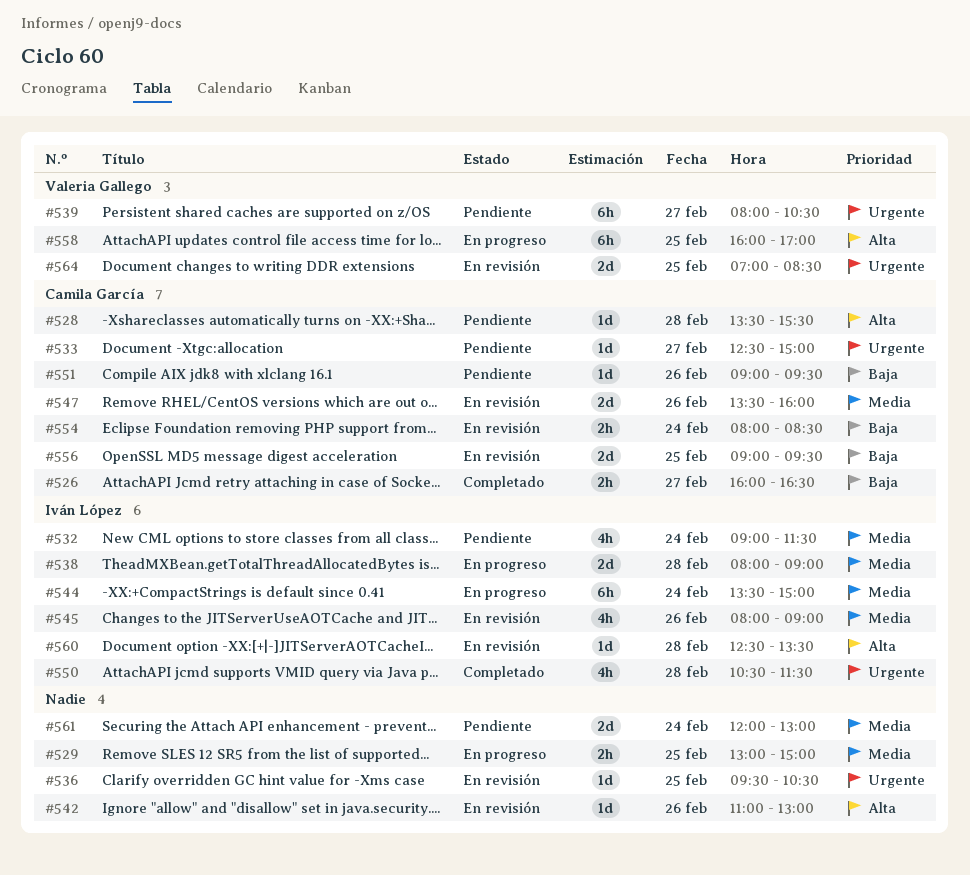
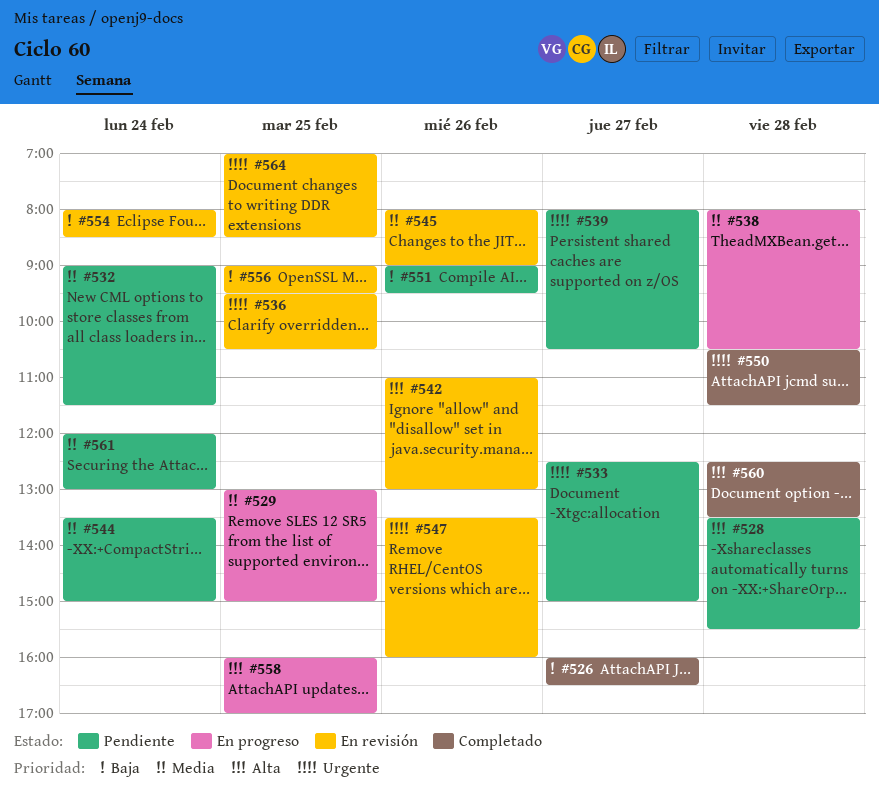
#538, ends: 09:00 -> 10:30
#544, status: En progreso -> Pendiente
#547, priority: Media -> Urgente
#560, status: En revisión -> Completado

